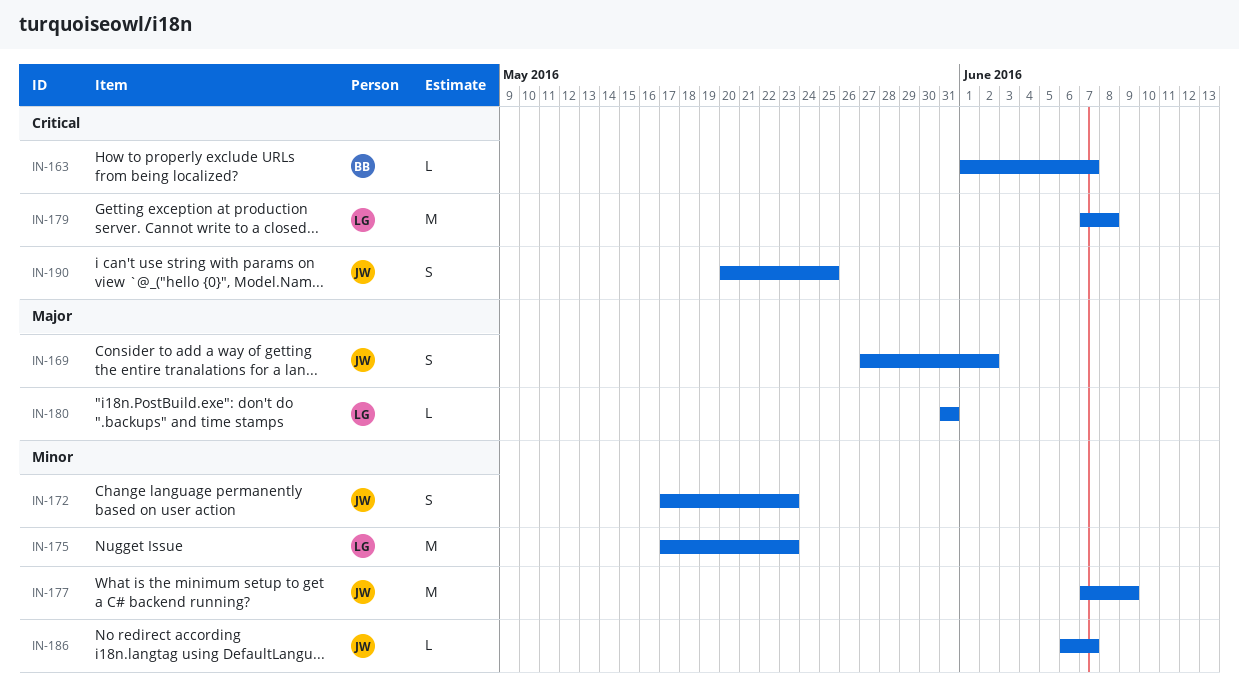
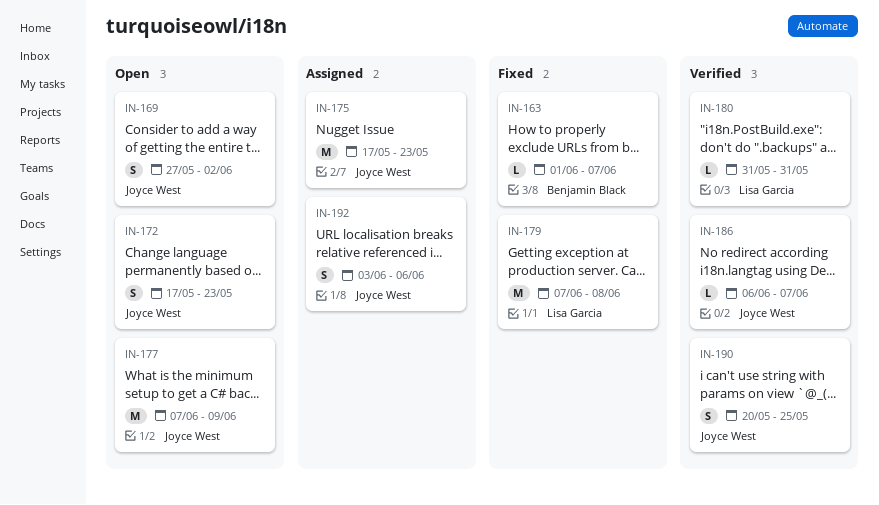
IN-175, owner: Lisa Garcia -> Joyce West
IN-192: none -> present

